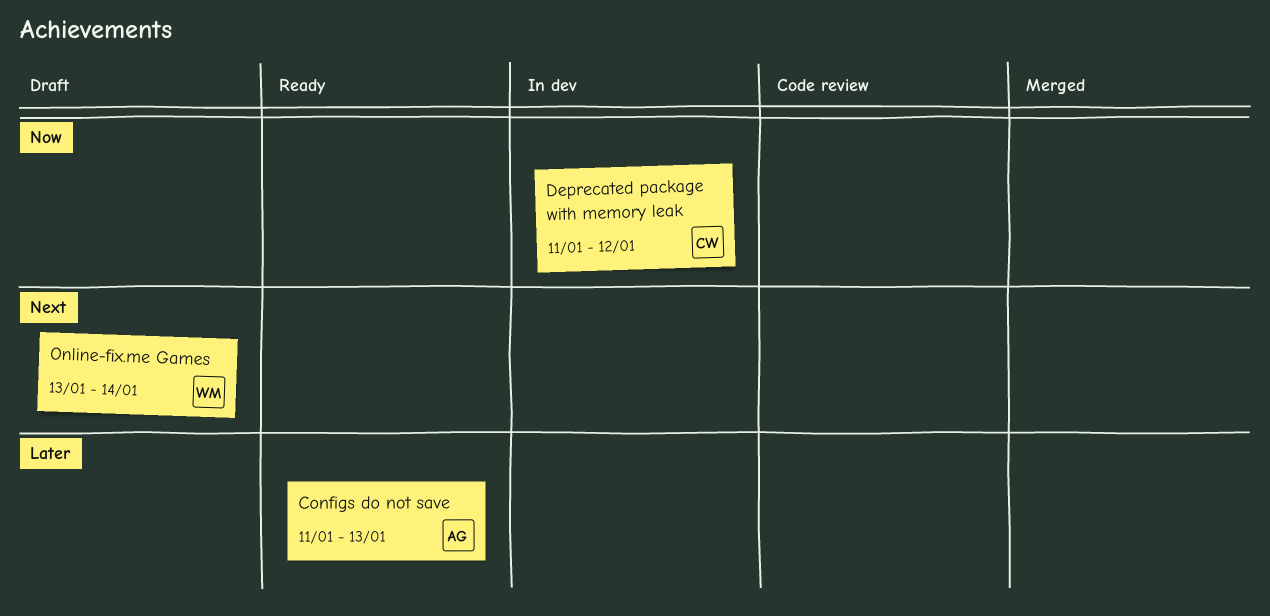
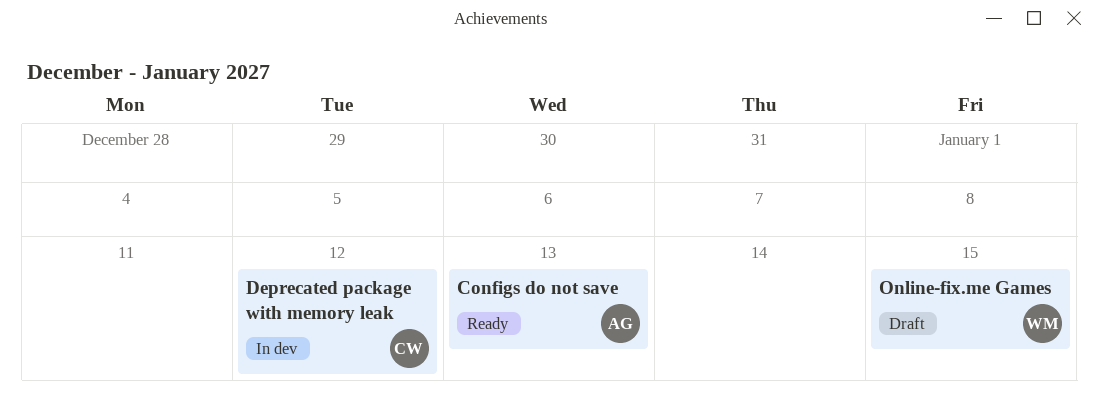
Online-fix.me Games, due: Jan 14 -> Jan 15

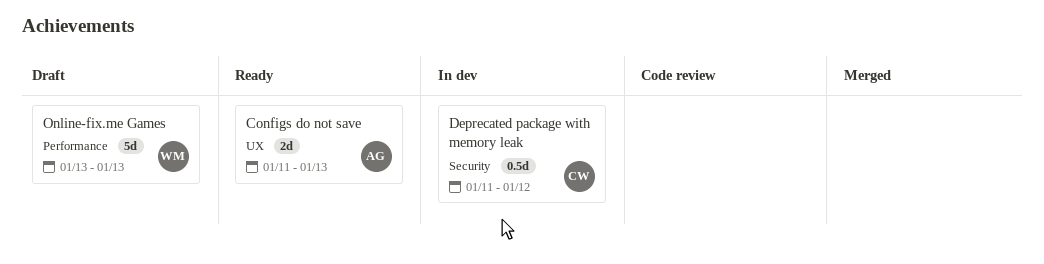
Online-fix.me Games, due: Jan 15 -> Jan 13

